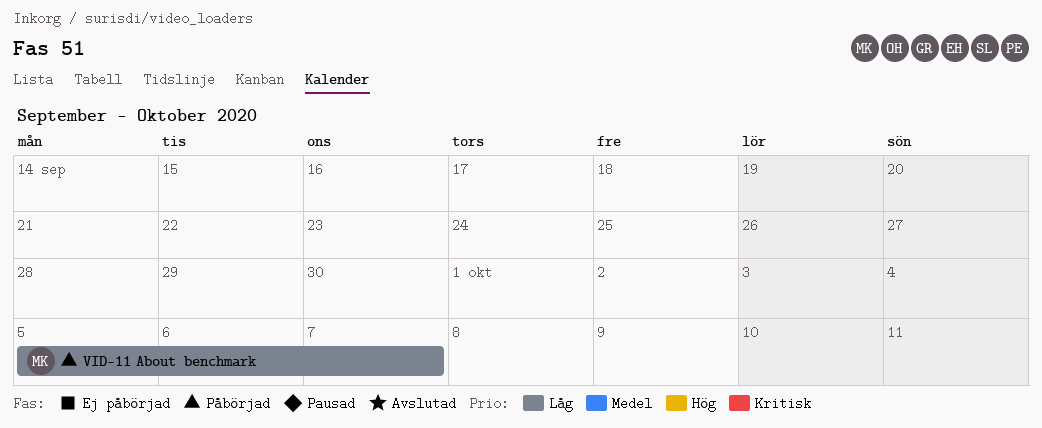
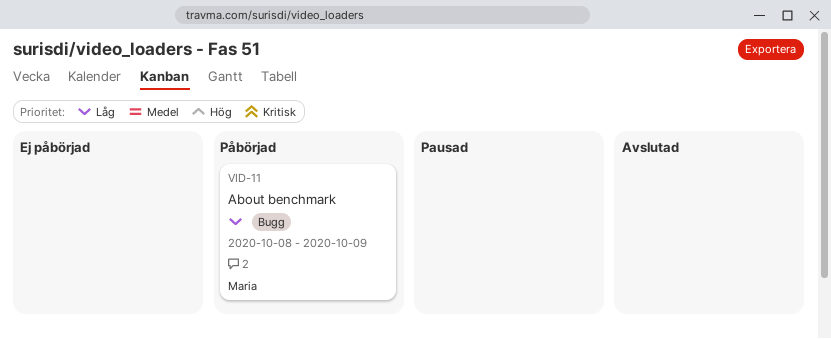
VID-11, start: Oct 5 -> Oct 8
VID-11, due: Oct 7 -> Oct 9

